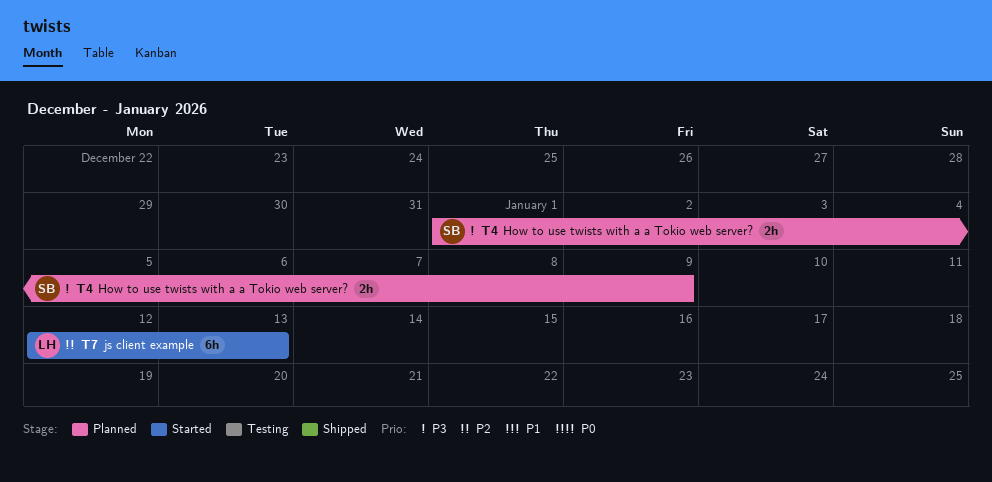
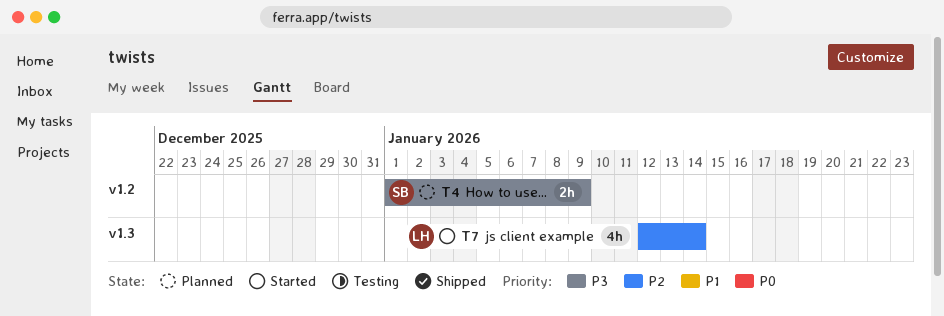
T7, estimate: 6h -> 4h
T7, due: Jan 13 -> Jan 14

